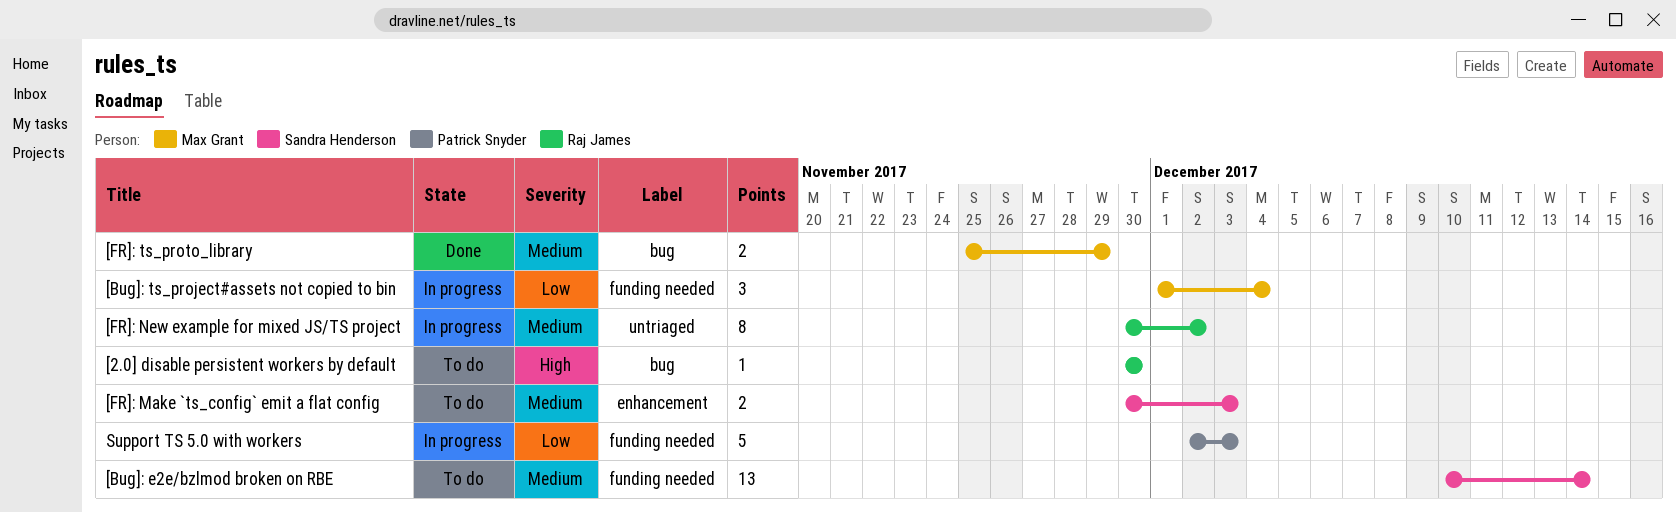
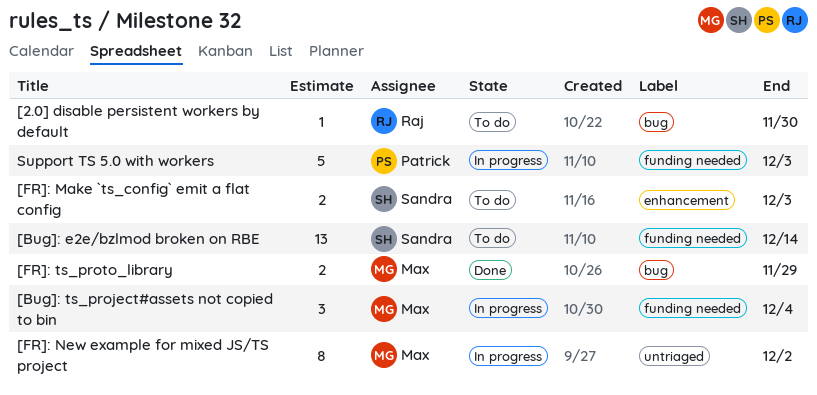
[FR]: New example for mixed JS/TS project, owner: Raj James -> Max Grant

